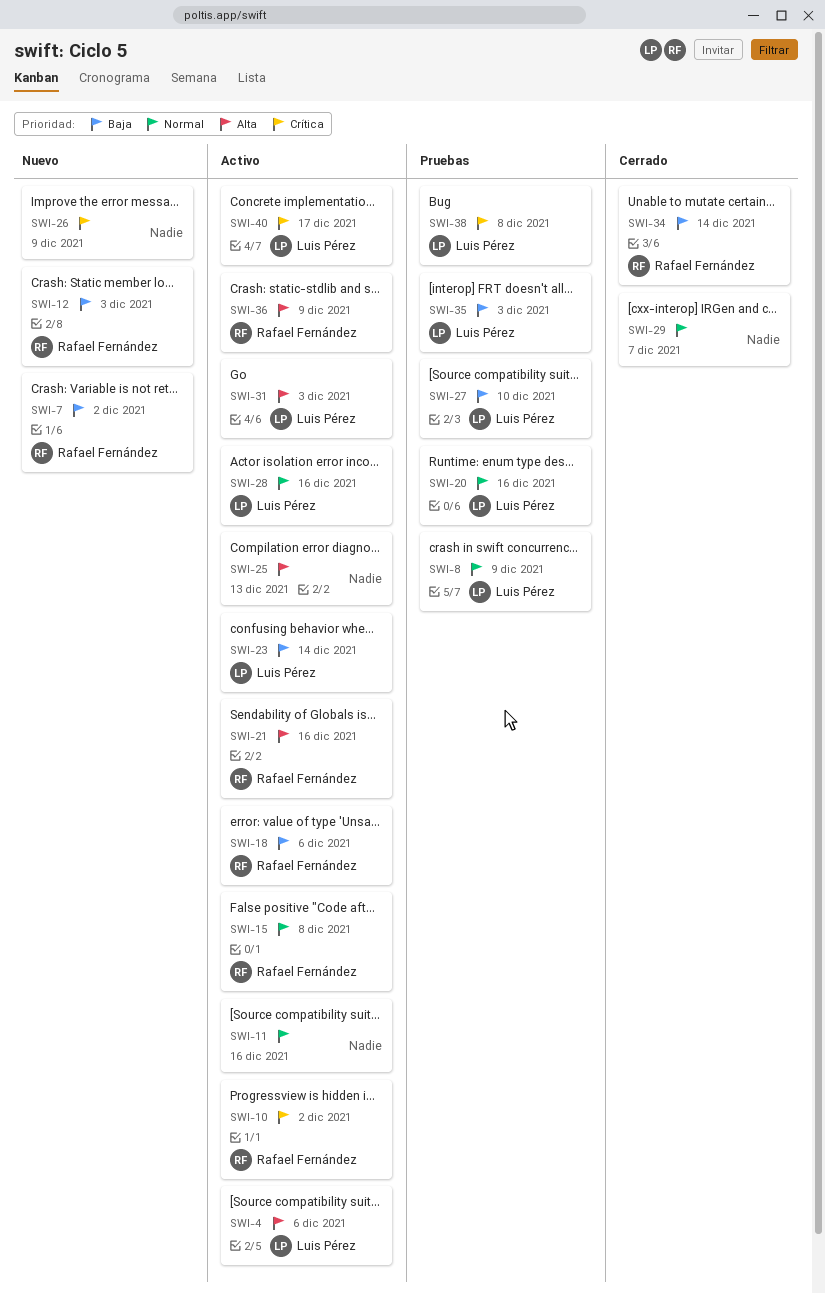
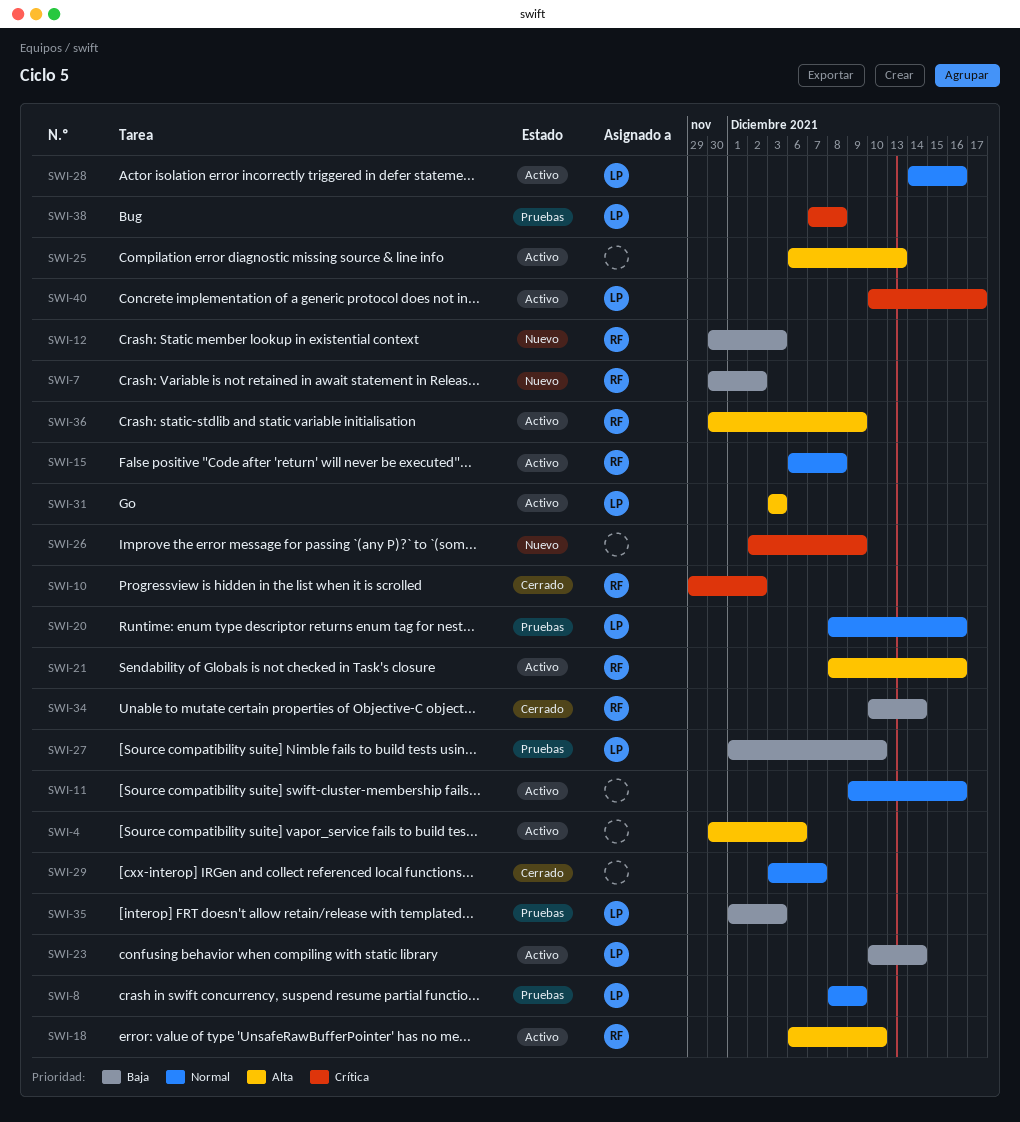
SWI-4, owner: Luis Pérez -> none
SWI-10, status: Activo -> Cerrado
SWI-18, priority: Baja -> Alta
SWI-18, due: Dec 6 -> Dec 10

